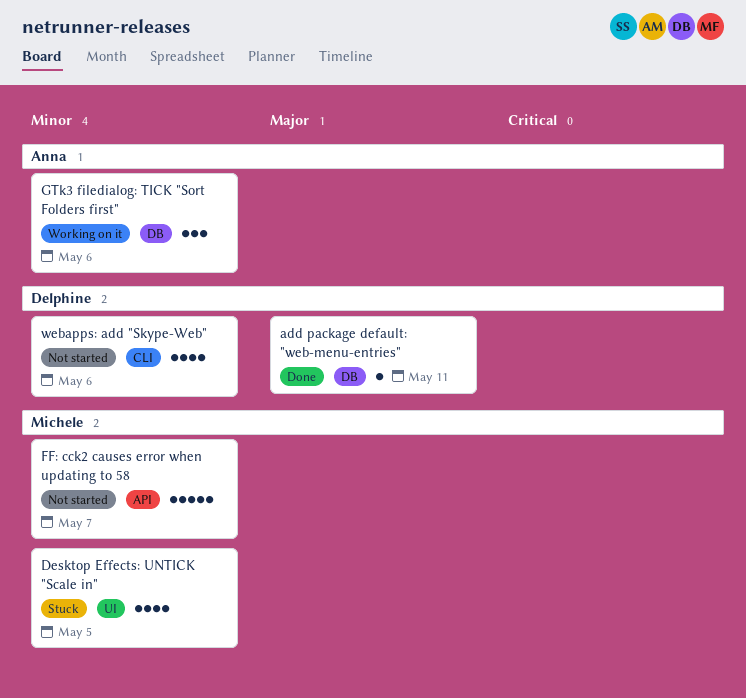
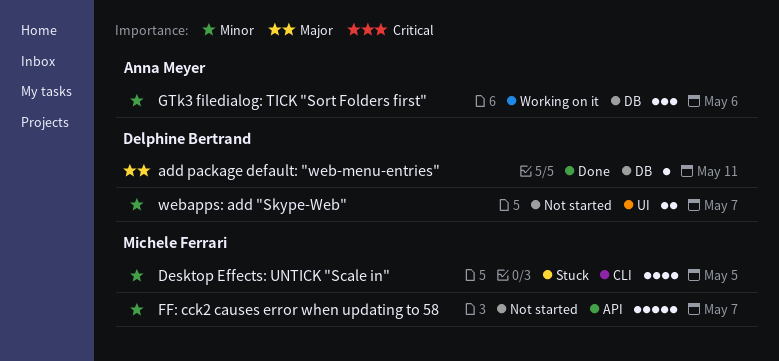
Desktop Effects: UNTICK "Scale in", label: UI -> CLI
webapps: add "Skype-Web", label: CLI -> UI
webapps: add "Skype-Web", estimate: 4 -> 2
webapps: add "Skype-Web", due: May 6 -> May 7

